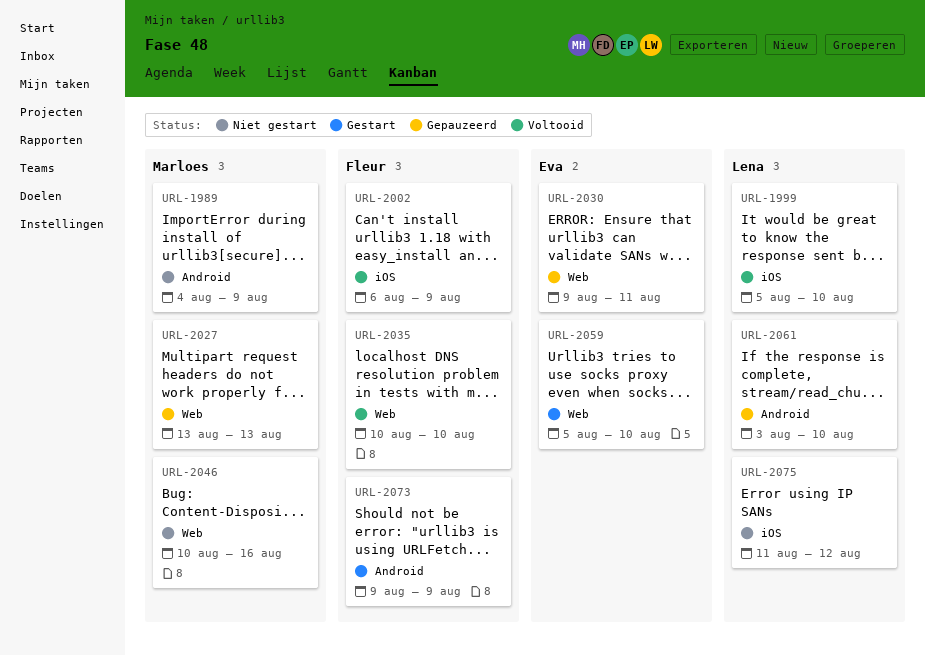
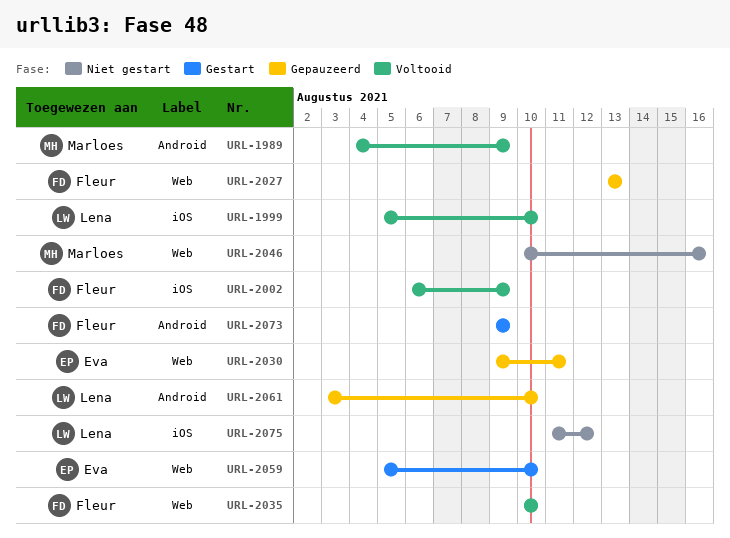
URL-1989, status: Niet gestart -> Voltooid
URL-2027, owner: Marloes -> Fleur

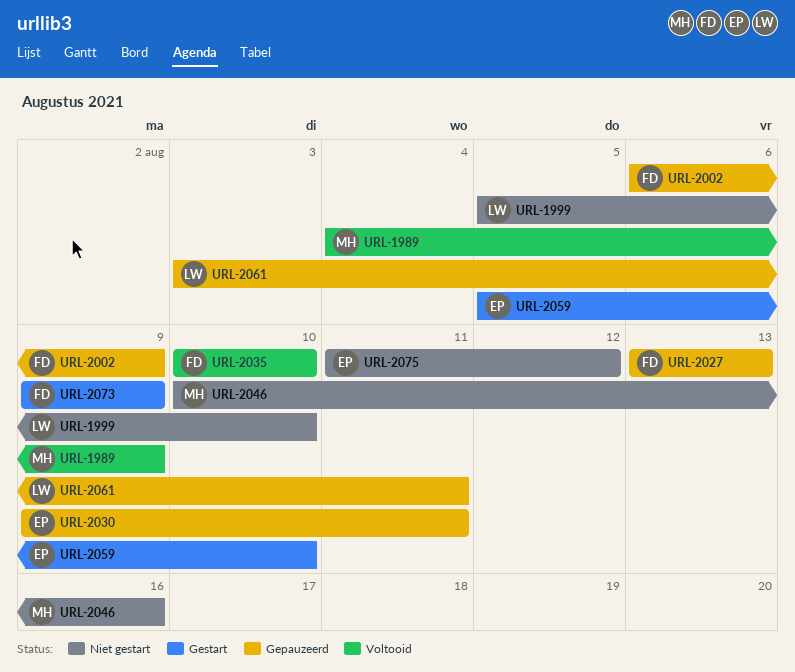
URL-1999, status: Voltooid -> Niet gestart
URL-2002, status: Voltooid -> Gepauzeerd
URL-2061, due: Aug 10 -> Aug 11
URL-2075, owner: Lena -> Eva

